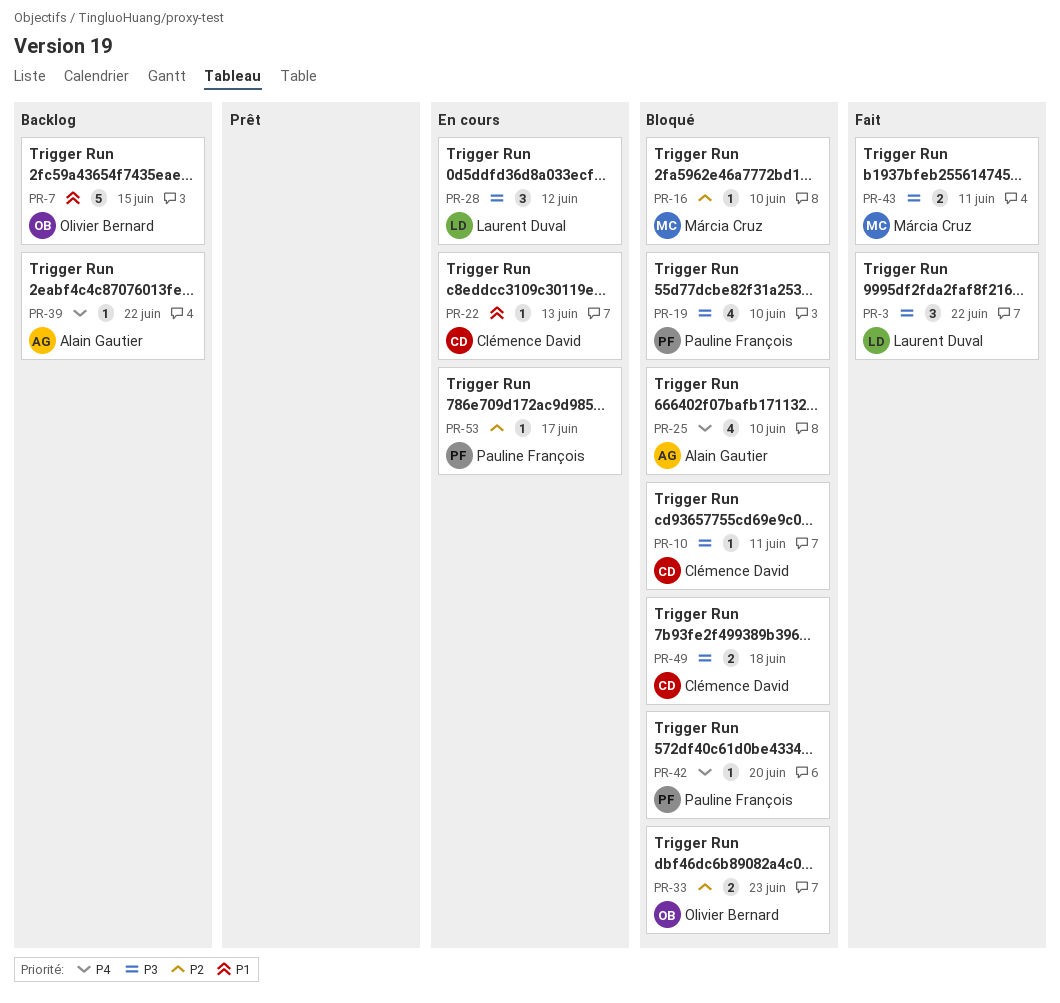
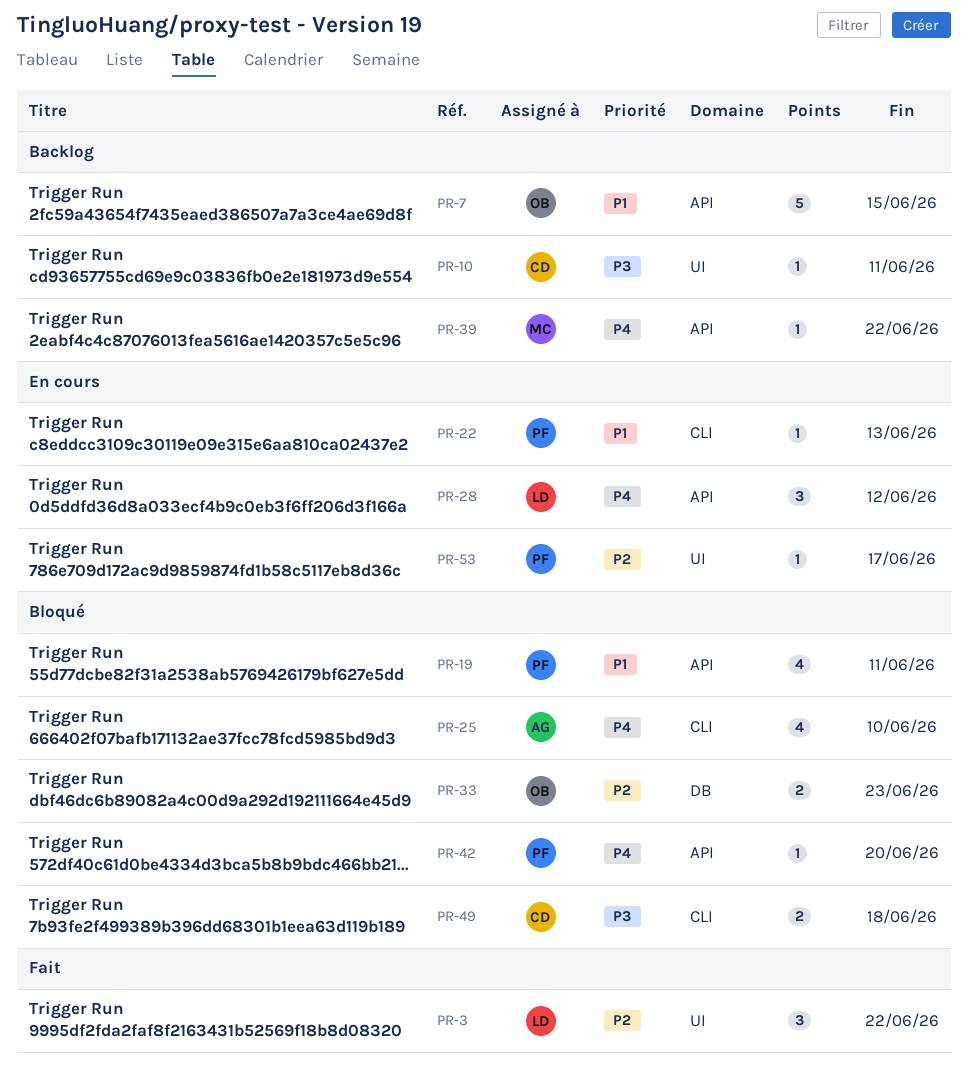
PR-3, priority: P3 -> P2
PR-10, status: Bloqué -> Backlog
PR-16: present -> none
PR-19, priority: P3 -> P1
PR-19, due: Jun 10 -> Jun 11
PR-22, owner: Clémence David -> Pauline François
PR-28, priority: P3 -> P4
PR-39, owner: Alain Gautier -> Márcia Cruz
PR-43: present -> none

